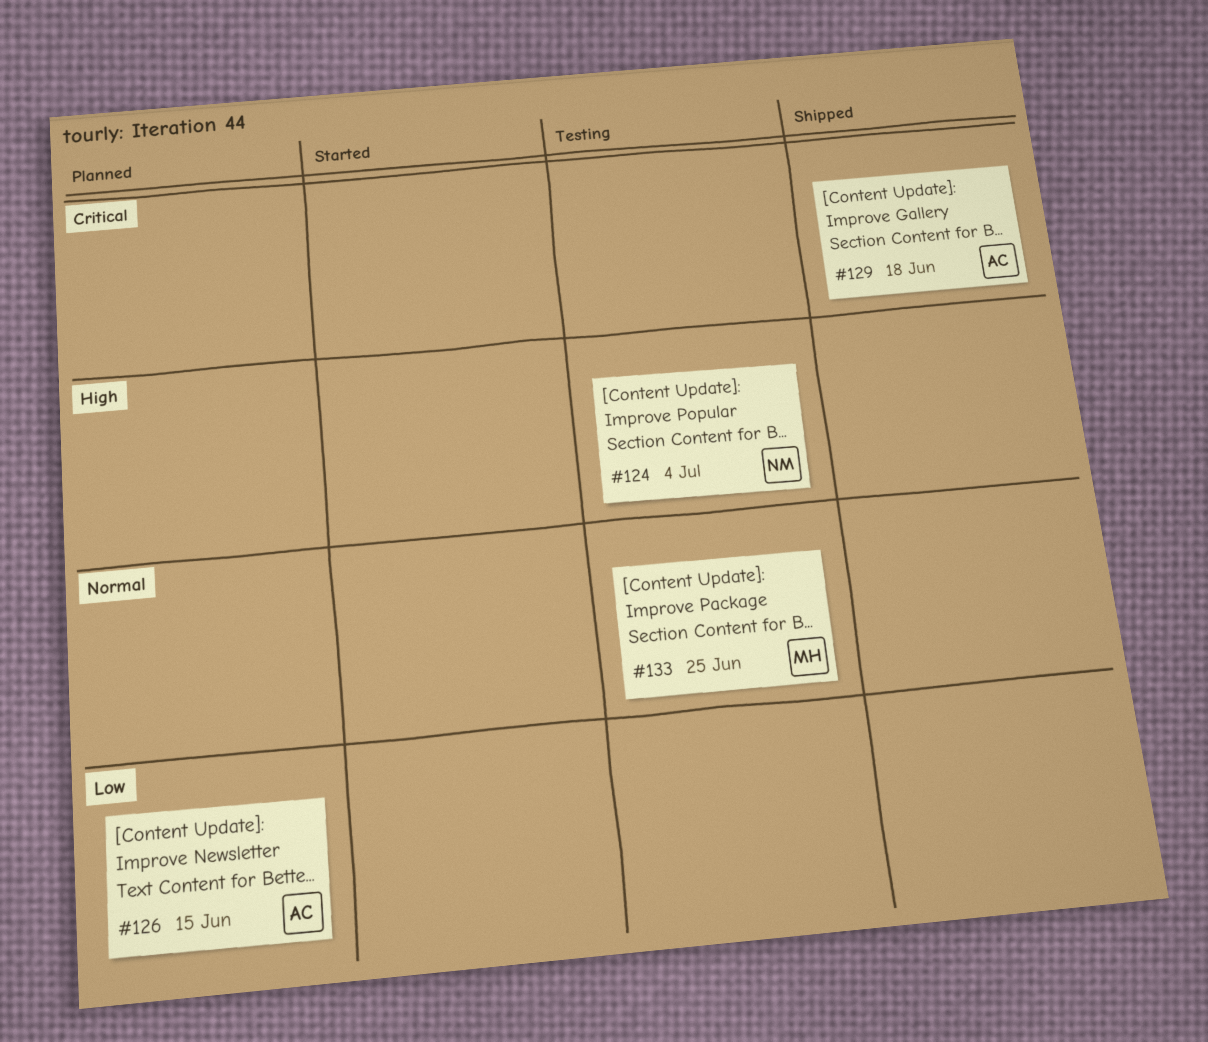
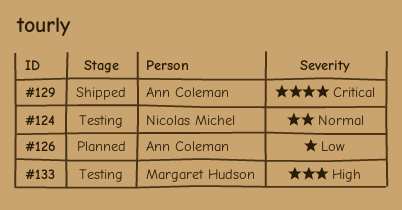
#124, priority: High -> Normal
#133, priority: Normal -> High

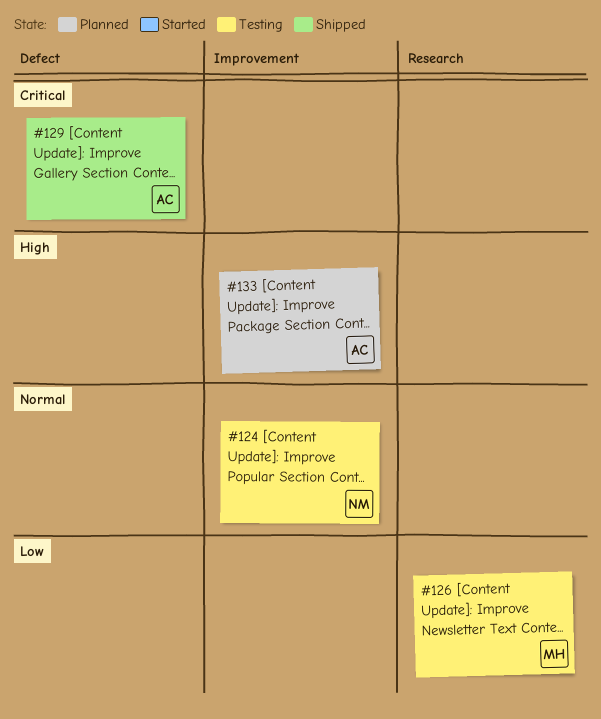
#126, status: Planned -> Testing
#126, owner: Ann Coleman -> Margaret Hudson
#133, status: Testing -> Planned
#133, owner: Margaret Hudson -> Ann Coleman

